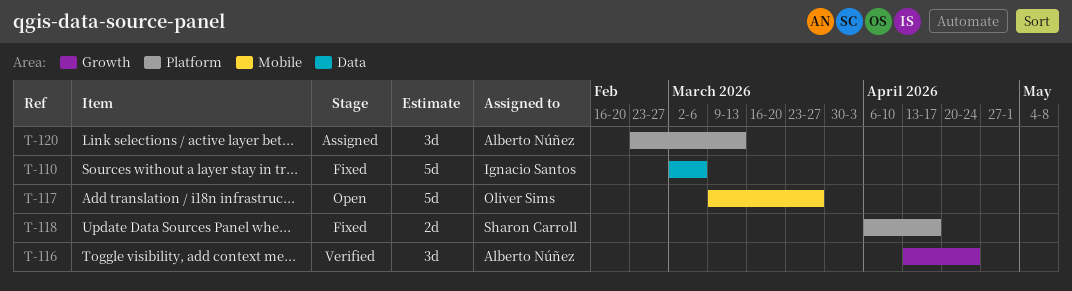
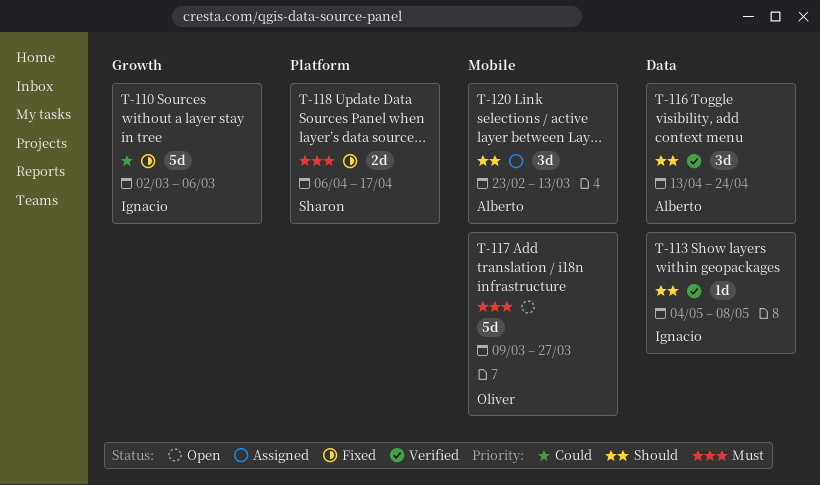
T-110, label: Data -> Growth
T-113: none -> present
T-116, label: Growth -> Data
T-120, label: Platform -> Mobile

